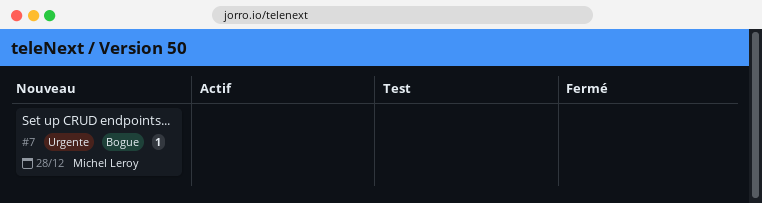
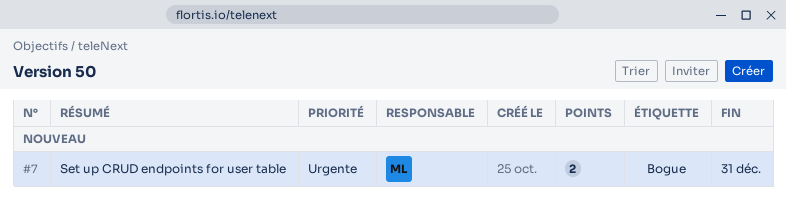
#7, estimate: 1 -> 2
#7, due: Dec 28 -> Dec 31

